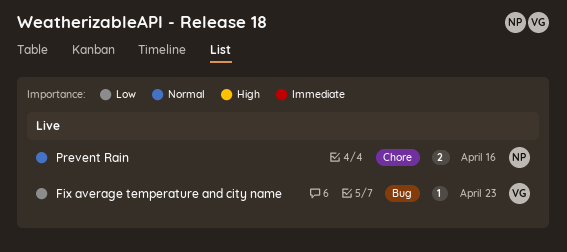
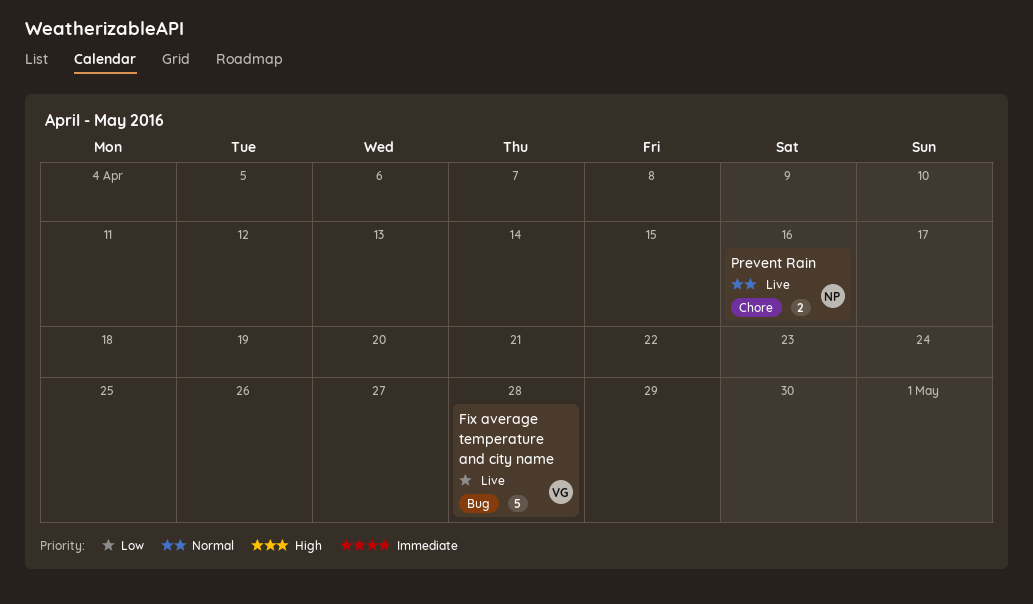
Fix average temperature and city name, estimate: 1 -> 5
Fix average temperature and city name, due: Apr 23 -> Apr 28

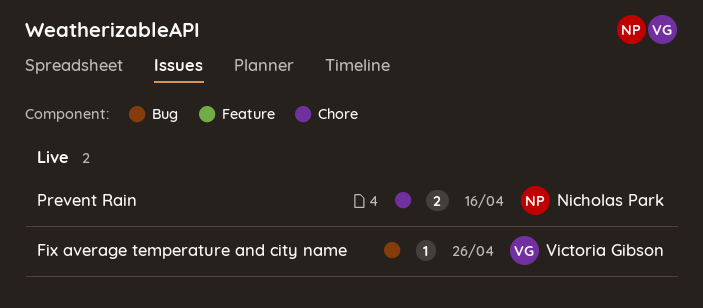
Fix average temperature and city name, estimate: 5 -> 1
Fix average temperature and city name, due: Apr 28 -> Apr 26

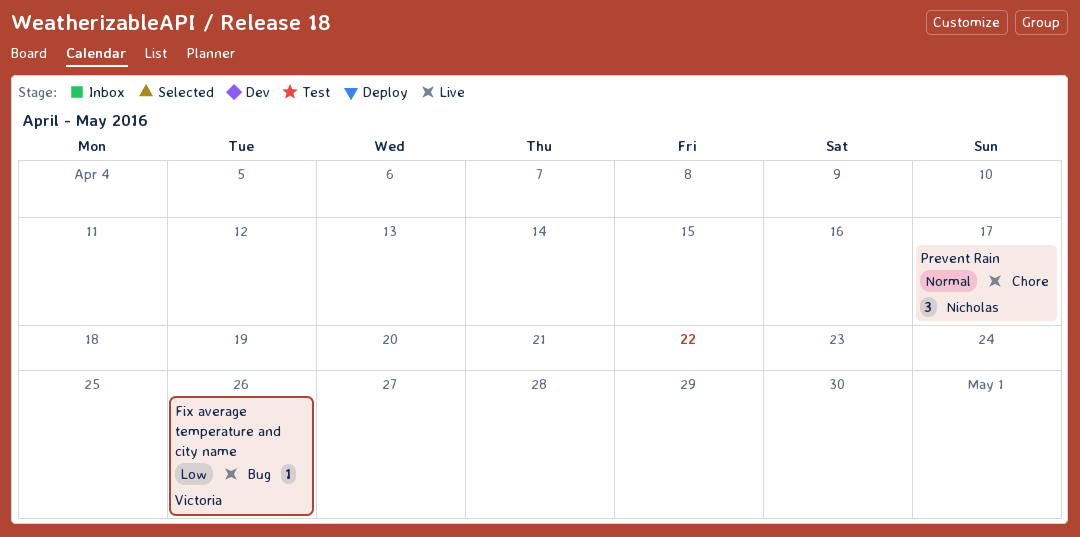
Prevent Rain, estimate: 2 -> 3
Prevent Rain, due: Apr 16 -> Apr 17

